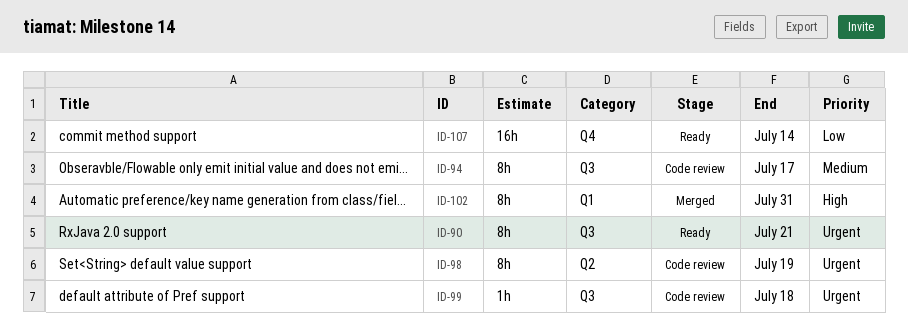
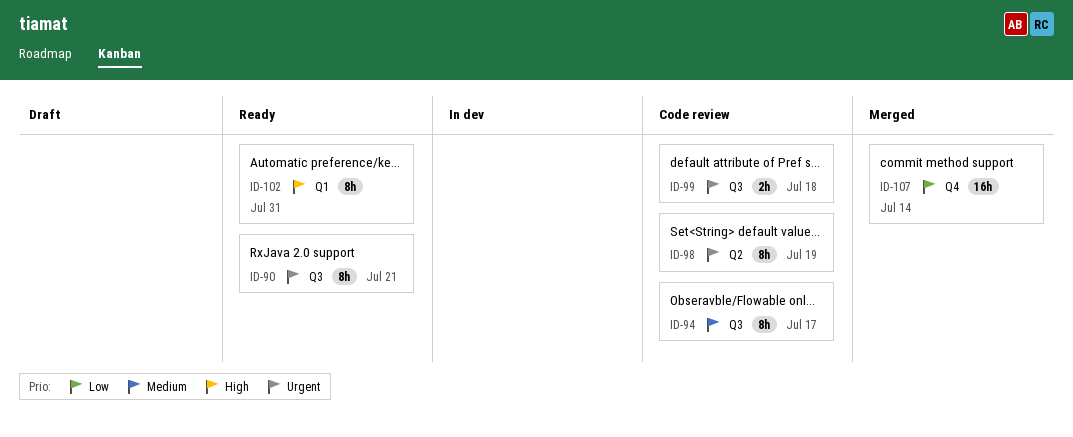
ID-99, estimate: 1h -> 2h
ID-102, status: Merged -> Ready
ID-107, status: Ready -> Merged

